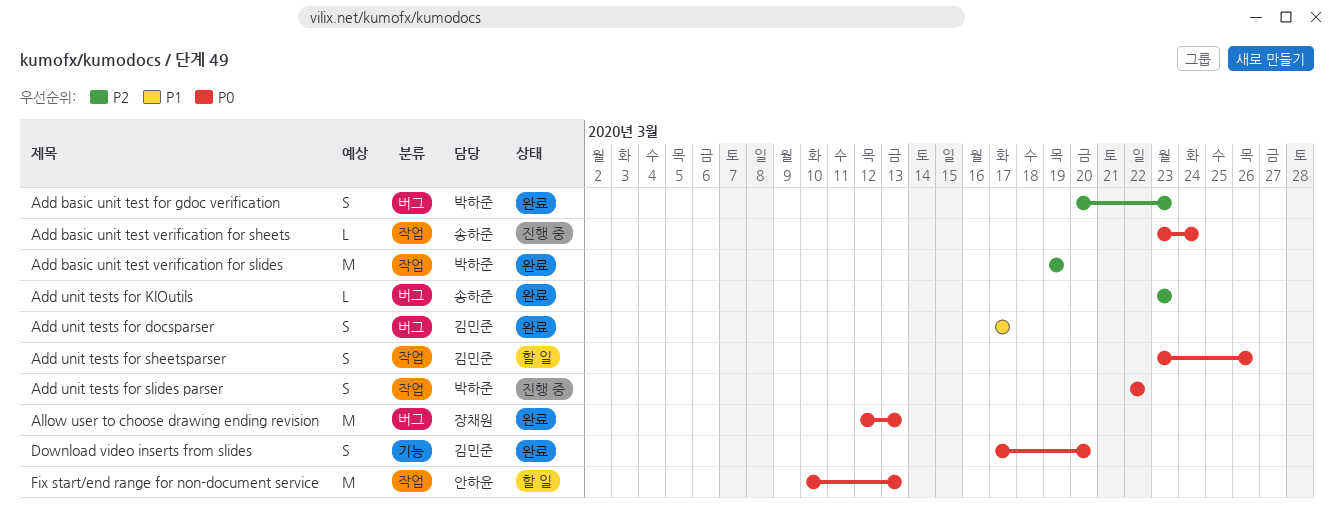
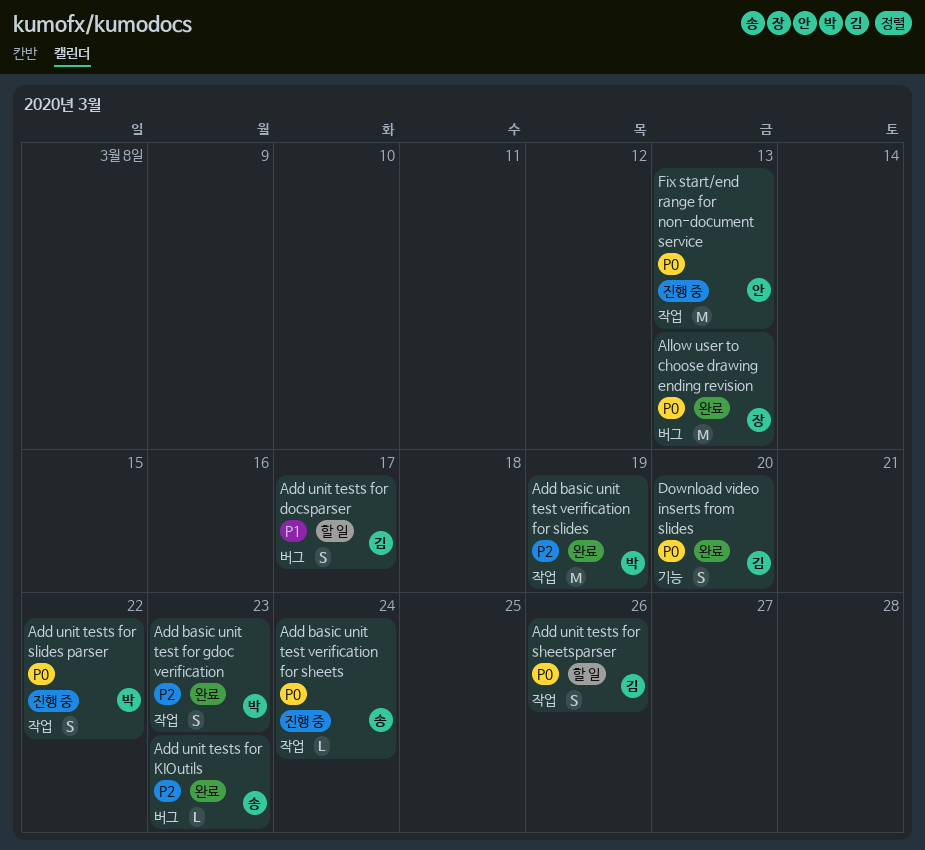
Add basic unit test for gdoc verification, label: 버그 -> 작업
Add unit tests for docsparser, status: 완료 -> 할 일
Fix start/end range for non-document service, status: 할 일 -> 진행 중

